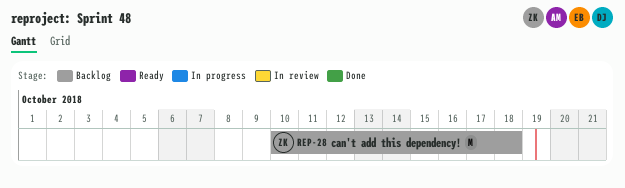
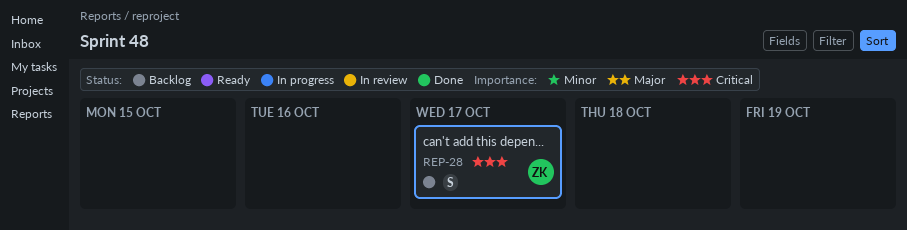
REP-28, estimate: M -> S
REP-28, due: Oct 18 -> Oct 17

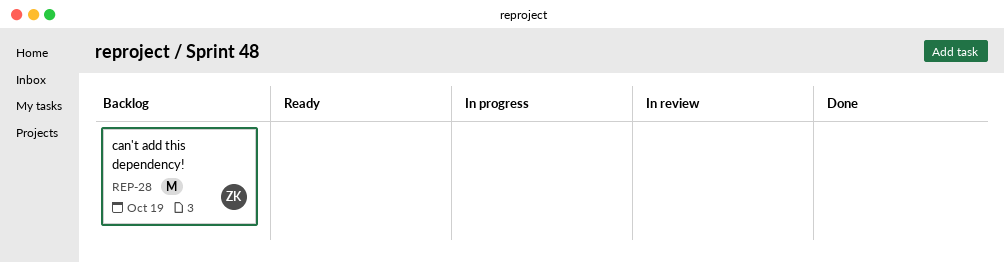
REP-28, estimate: S -> M
REP-28, due: Oct 17 -> Oct 19

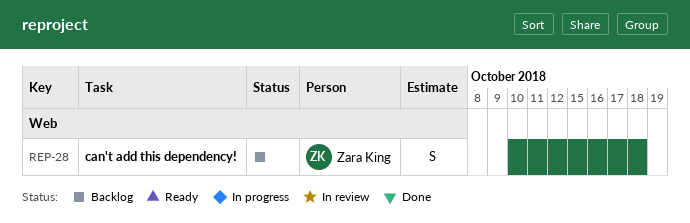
REP-28, estimate: M -> S
REP-28, due: Oct 19 -> Oct 18

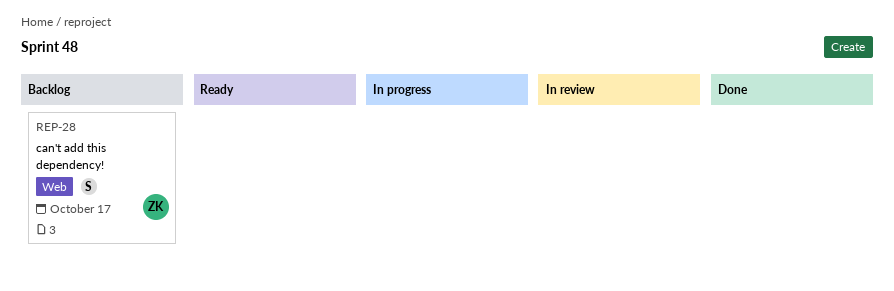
REP-28, due: Oct 18 -> Oct 17

